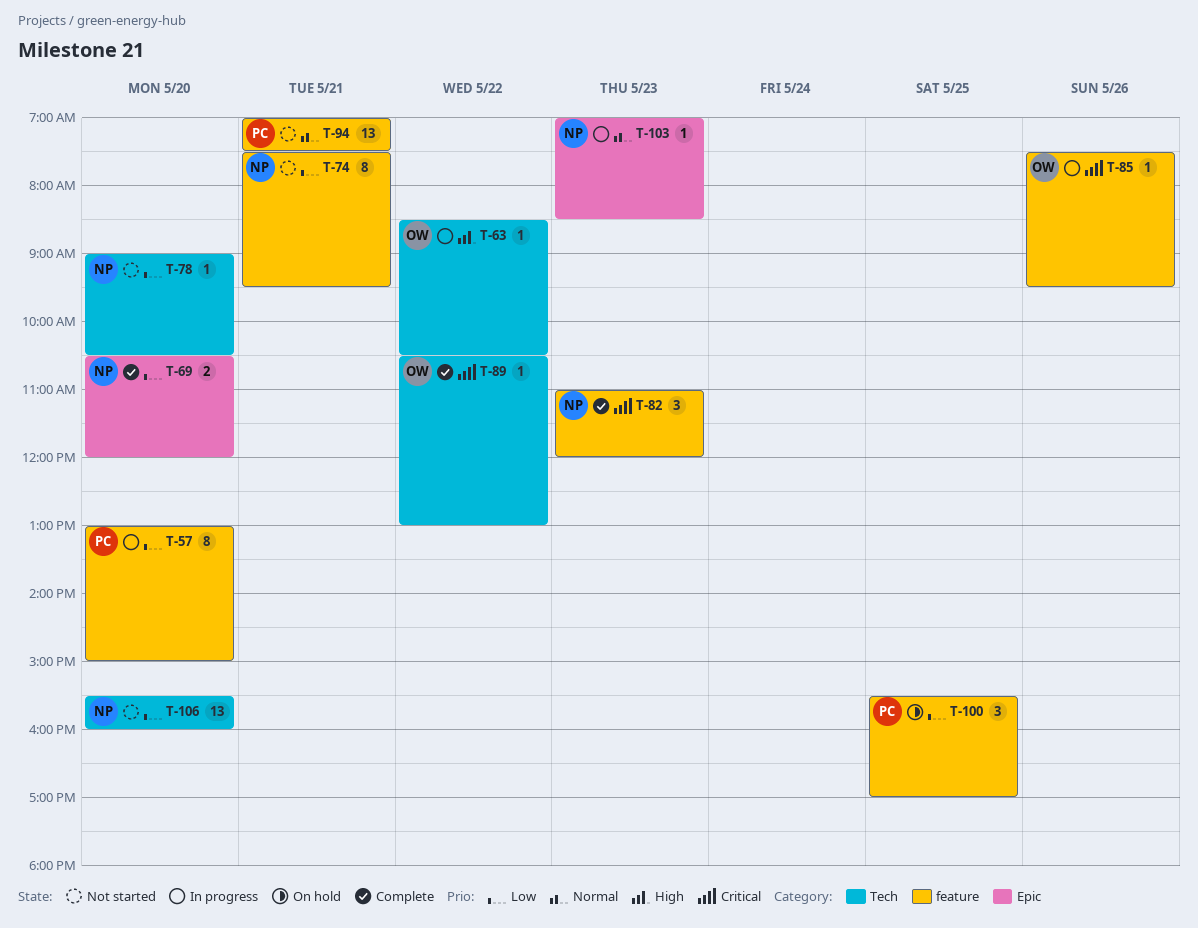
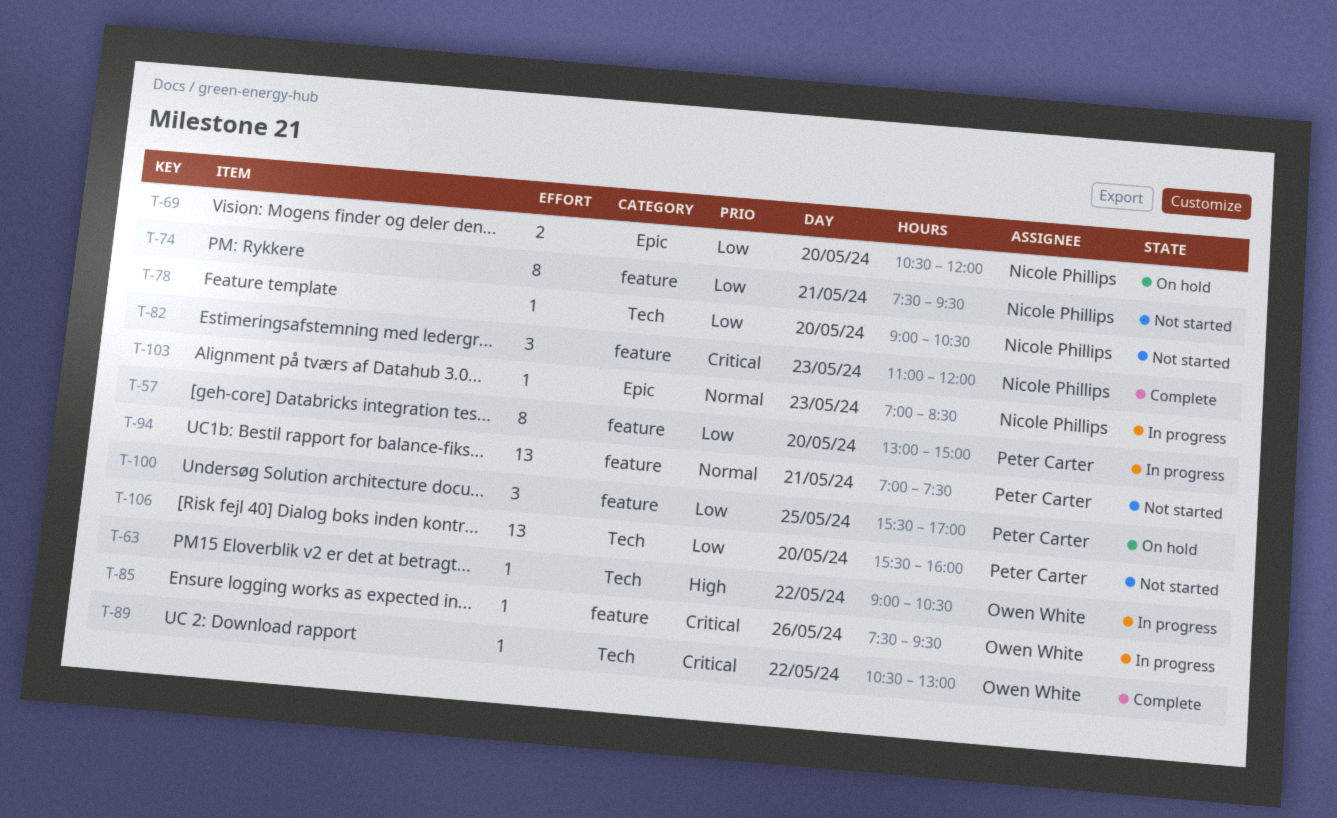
T-63, begins: 08:30 -> 09:00
T-69, status: Complete -> On hold
T-106, owner: Nicole Phillips -> Peter Carter

